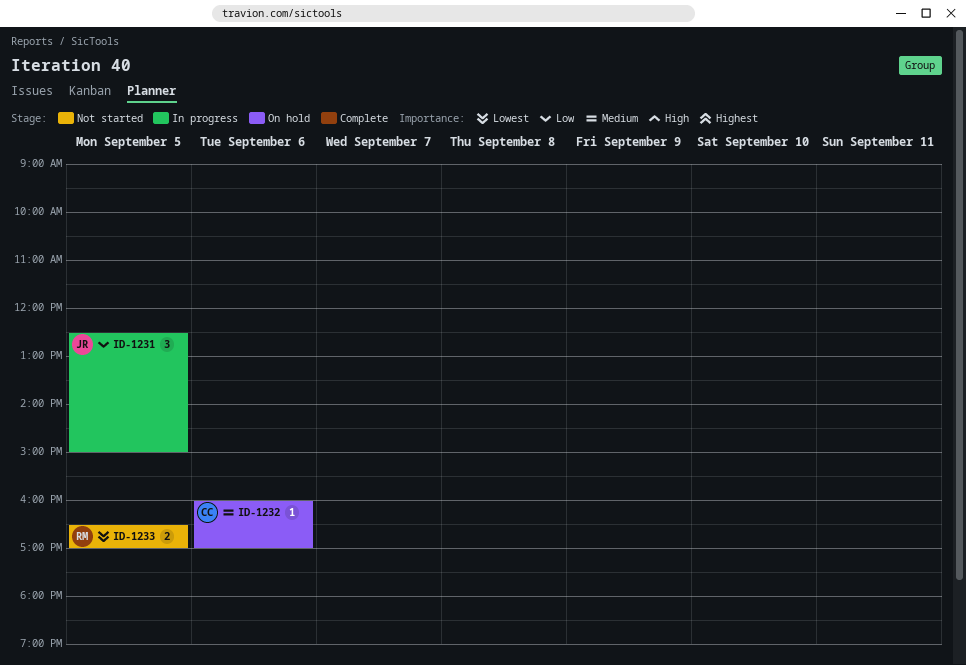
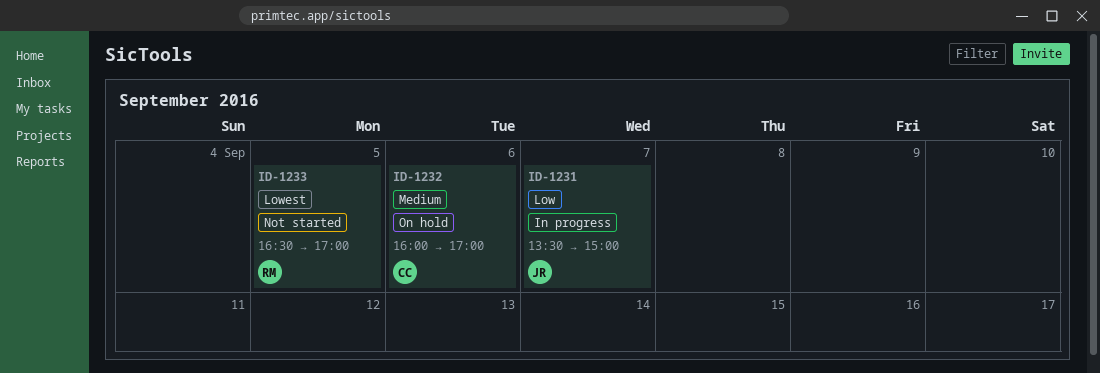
ID-1231, day: Sep 5 -> Sep 7
ID-1231, begins: 12:30 -> 13:30

